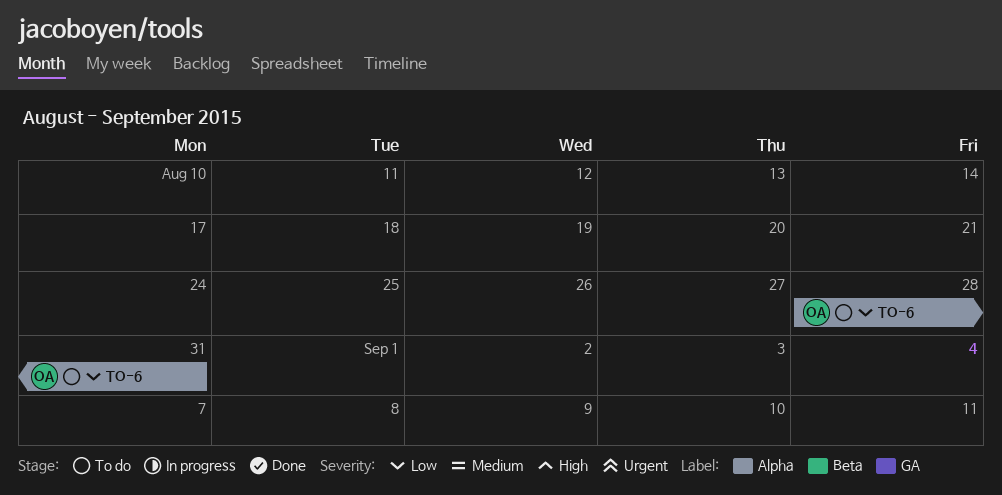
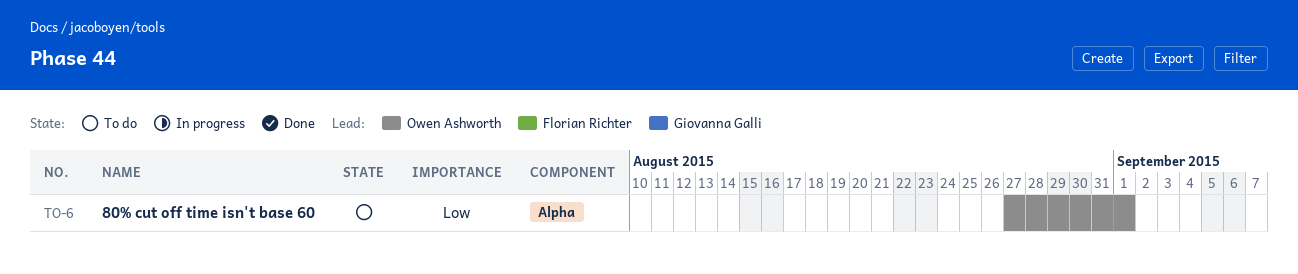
TO-6, start: Aug 28 -> Aug 27
TO-6, due: Aug 31 -> Sep 1

